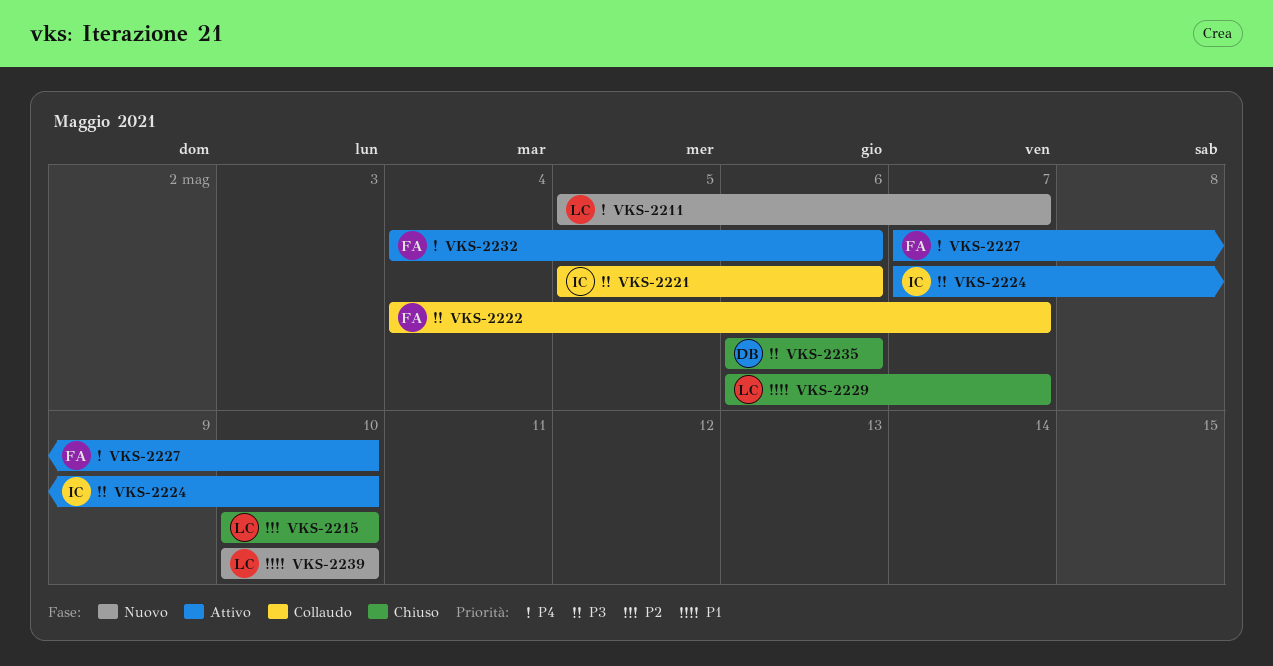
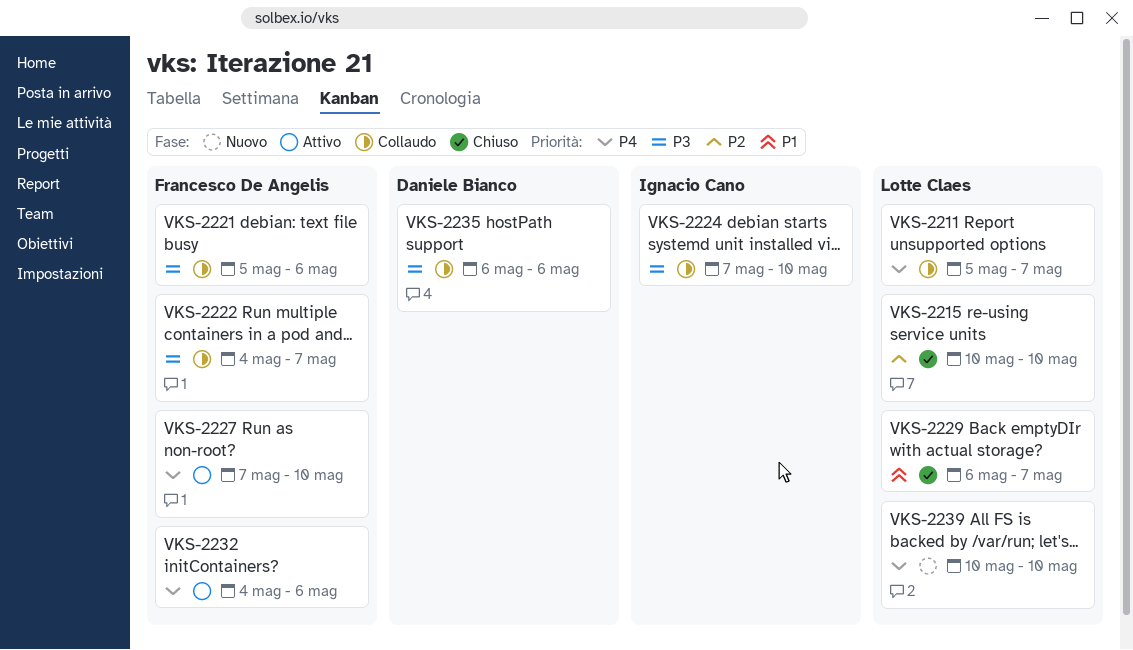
VKS-2211, status: Nuovo -> Collaudo
VKS-2221, owner: Ignacio Cano -> Francesco De Angelis
VKS-2224, status: Attivo -> Collaudo
VKS-2235, status: Chiuso -> Collaudo
VKS-2239, priority: P1 -> P4

